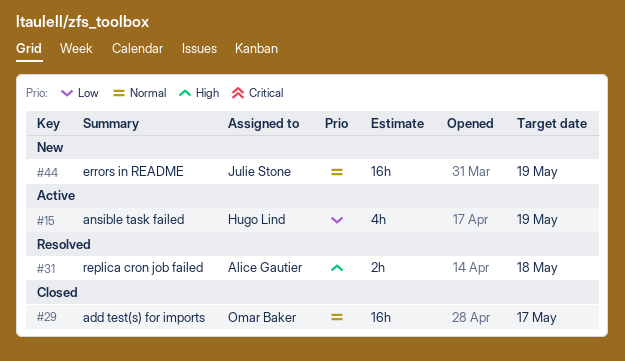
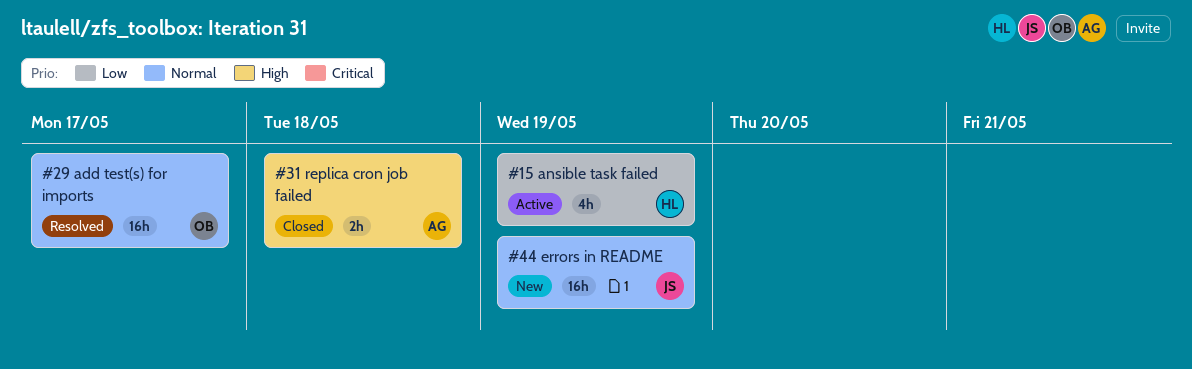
#29, status: Closed -> Resolved
#31, status: Resolved -> Closed

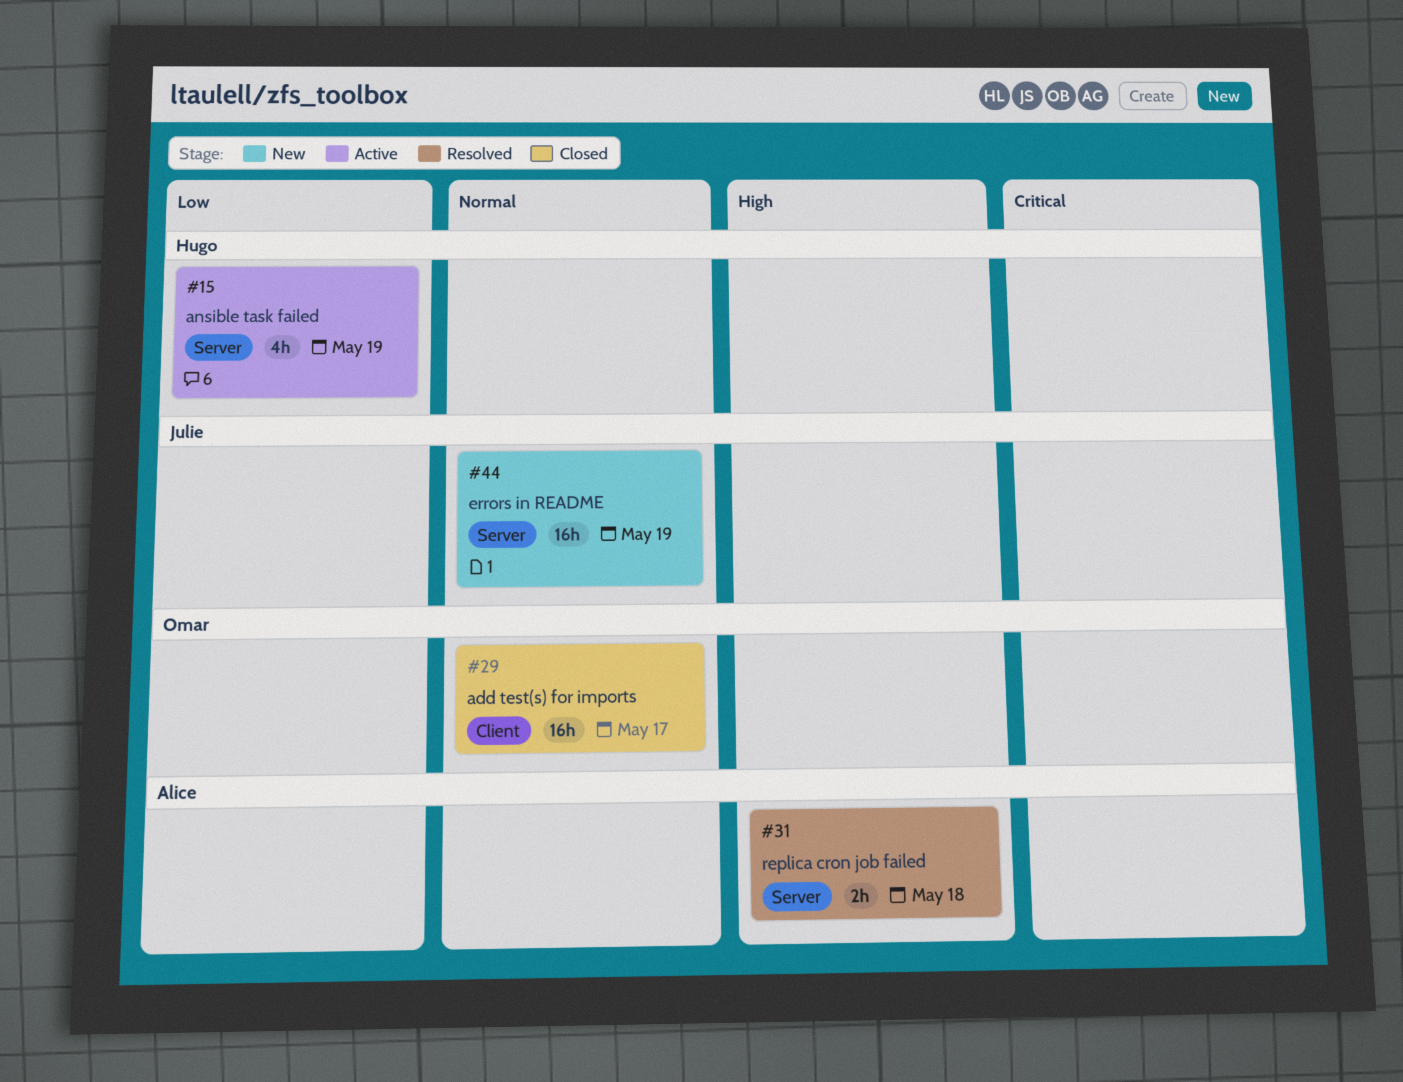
#29, status: Resolved -> Closed
#31, status: Closed -> Resolved

